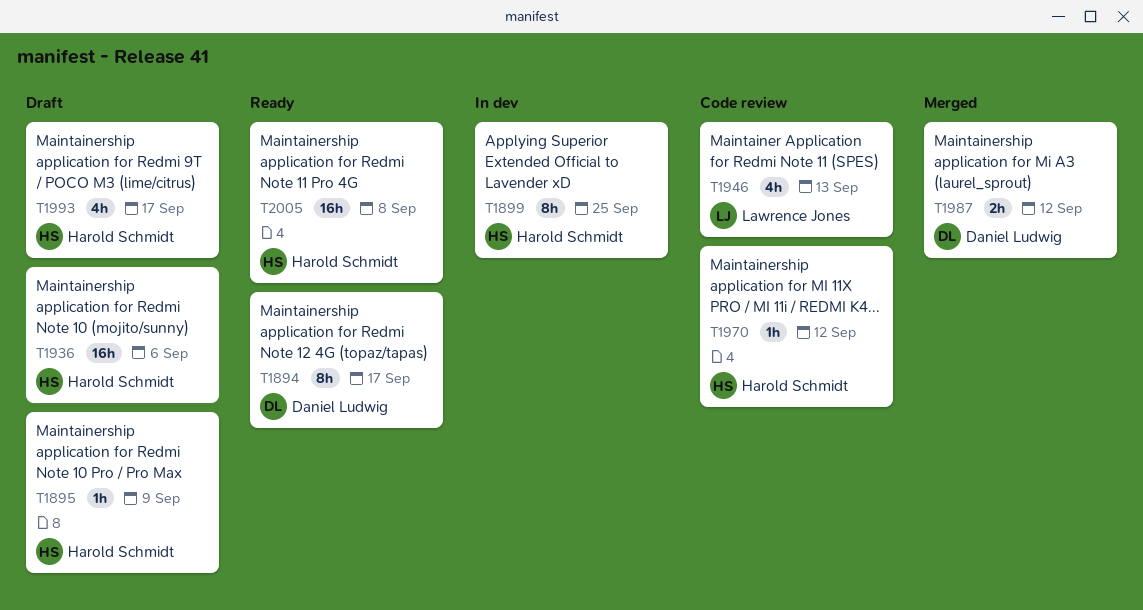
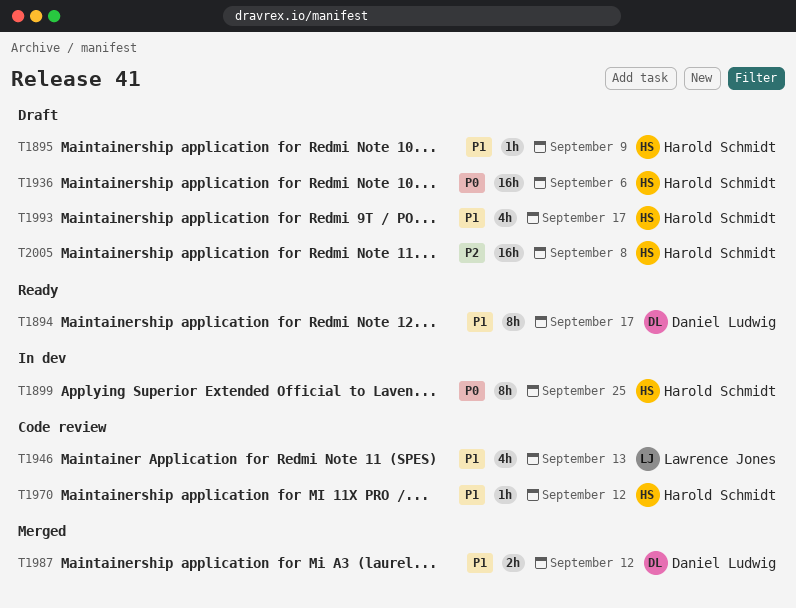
T2005, status: Ready -> Draft

